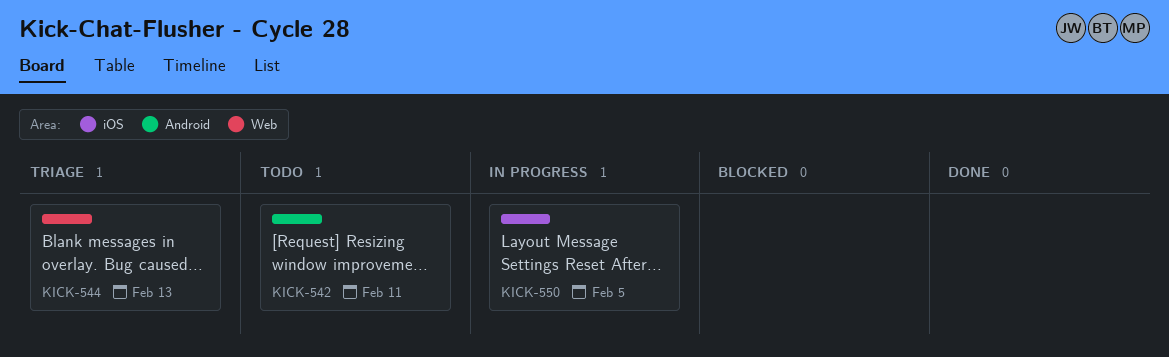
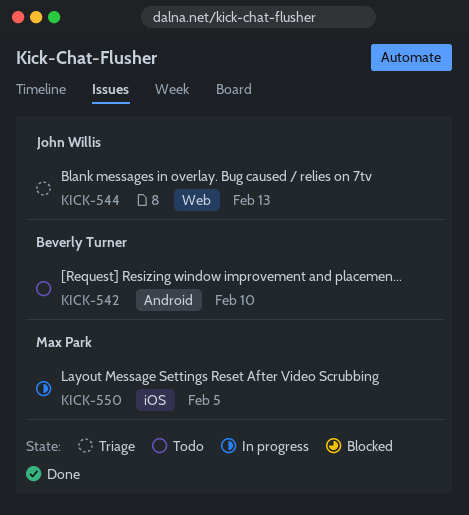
KICK-542, due: Feb 11 -> Feb 10

